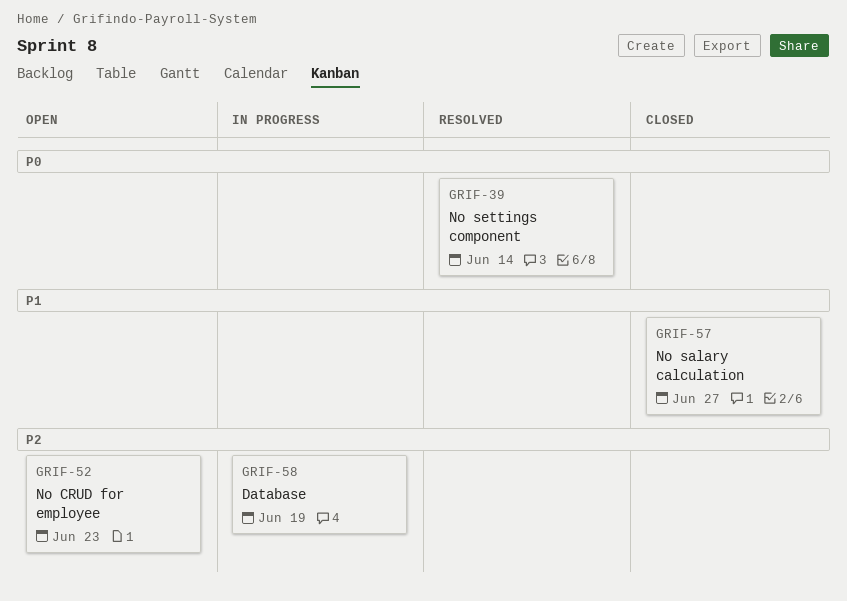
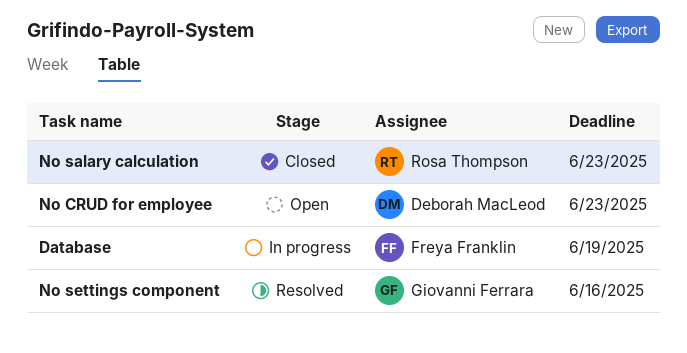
No salary calculation, due: Jun 27 -> Jun 23
No settings component, due: Jun 14 -> Jun 16

